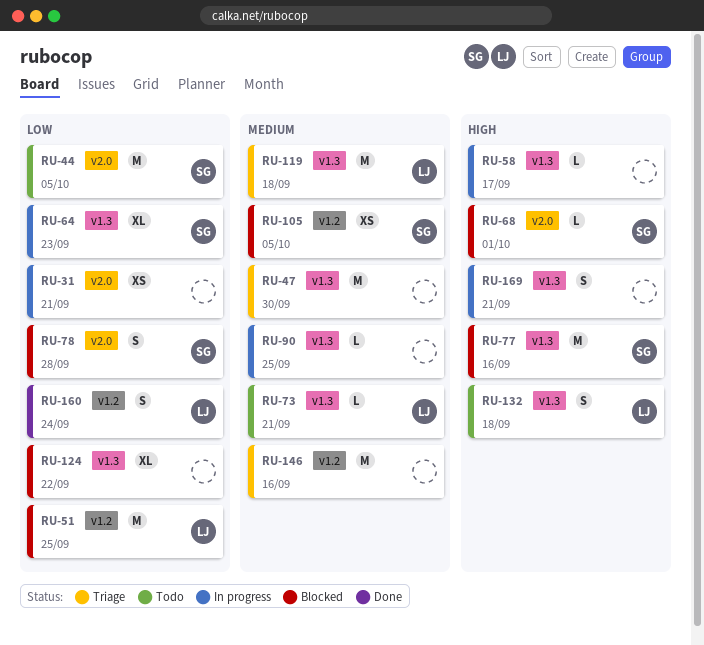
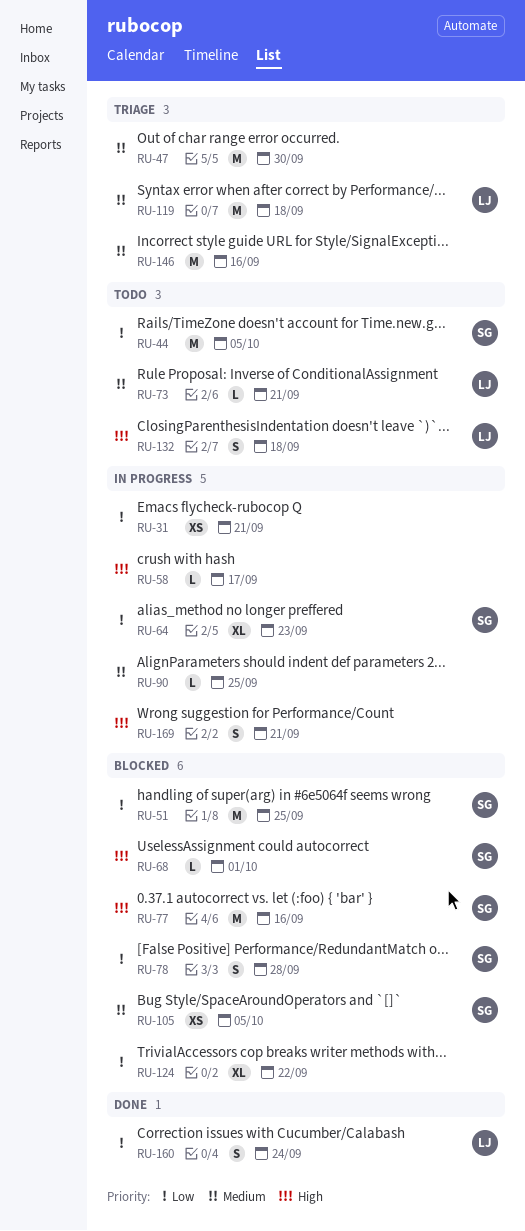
RU-51, owner: LJ -> SG

